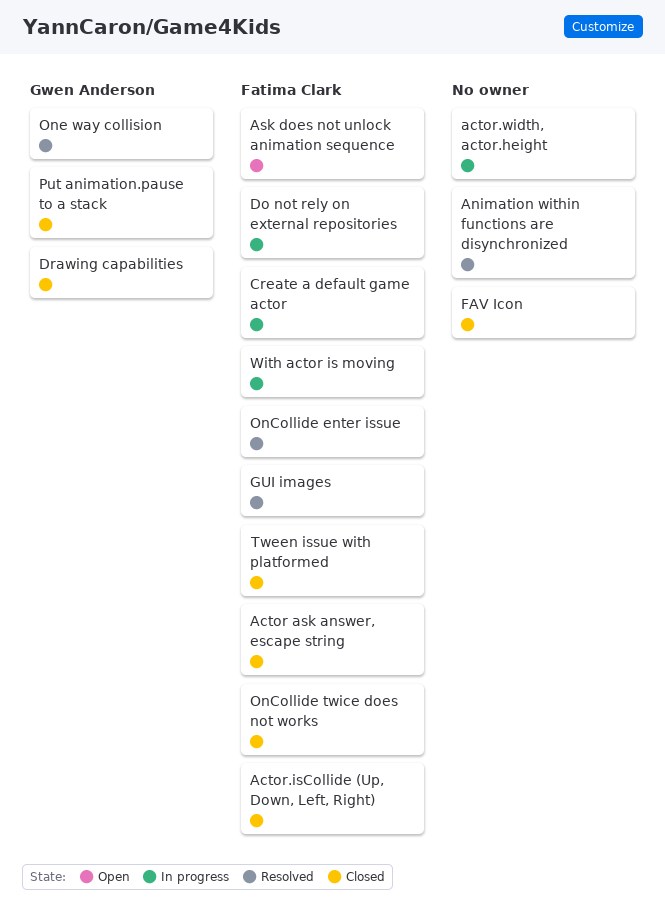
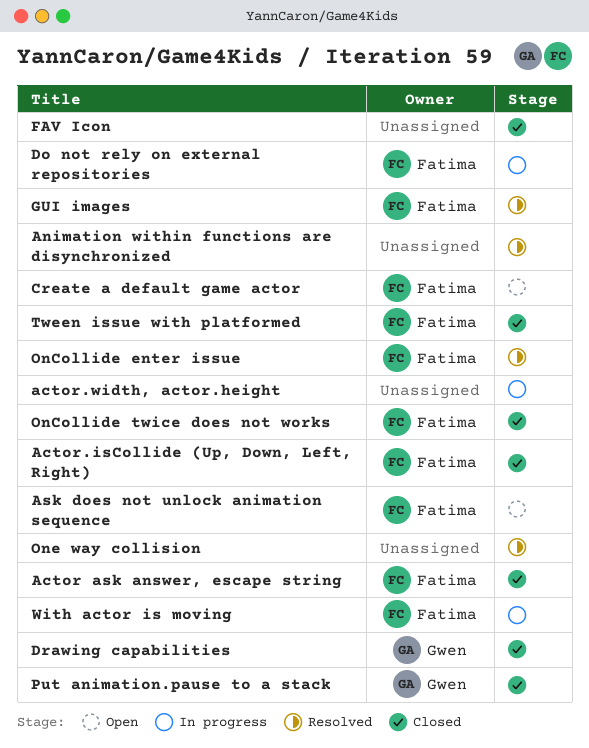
Create a default game actor, status: In progress -> Open
One way collision, owner: Gwen Anderson -> none

